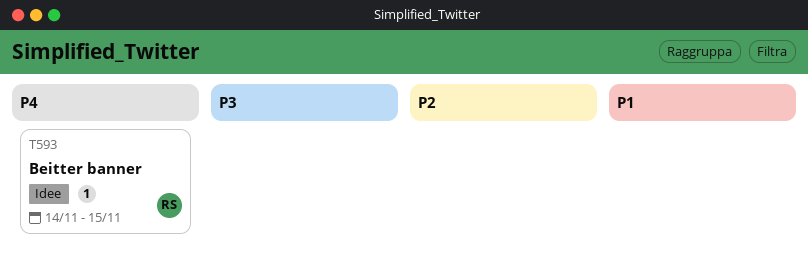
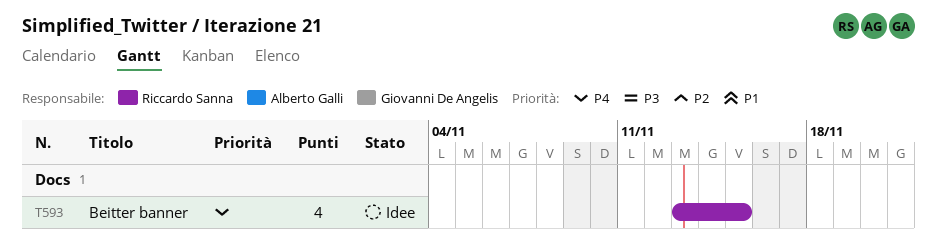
T593, estimate: 1 -> 4
T593, start: Nov 14 -> Nov 13

